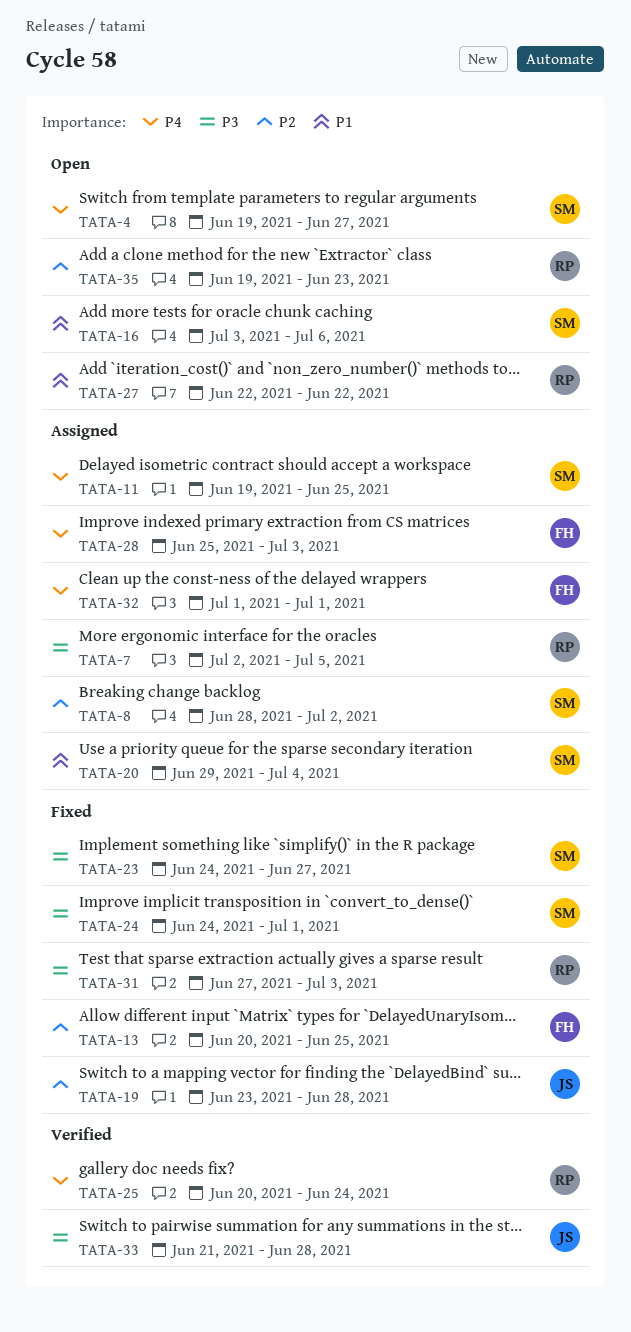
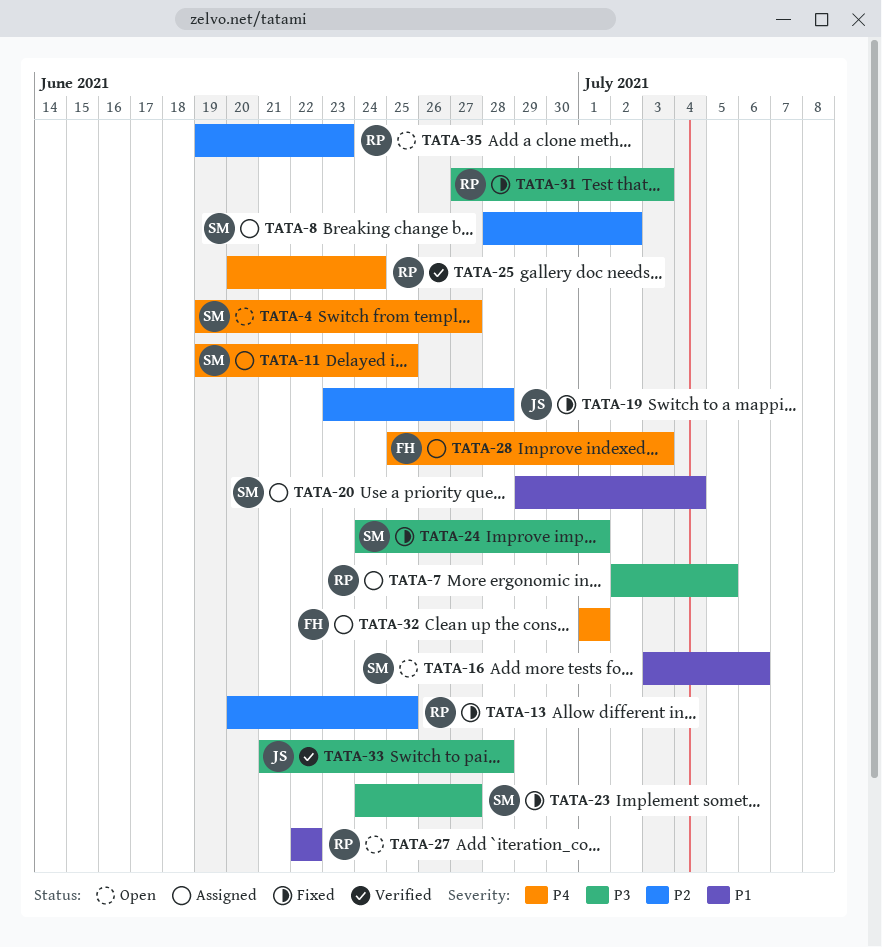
TATA-13, owner: FH -> RP

